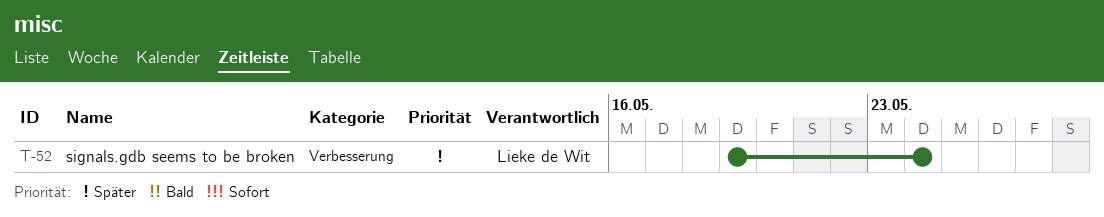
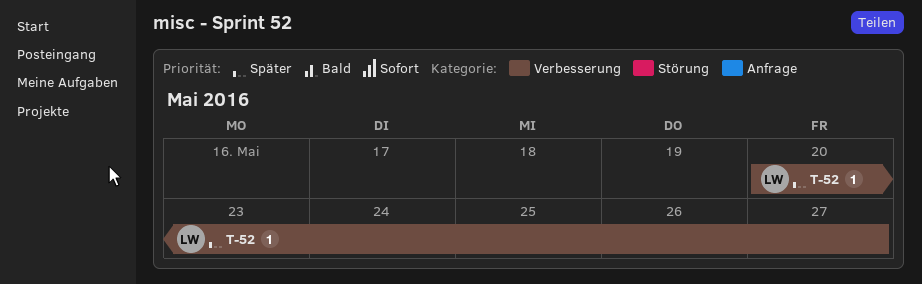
T-52, start: May 19 -> May 20
T-52, due: May 24 -> May 27

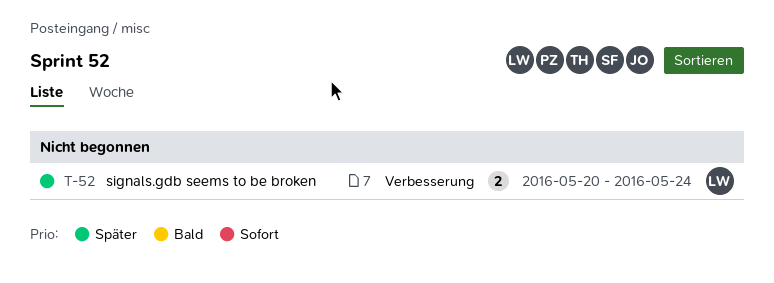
T-52, estimate: 1 -> 2
T-52, due: May 27 -> May 24

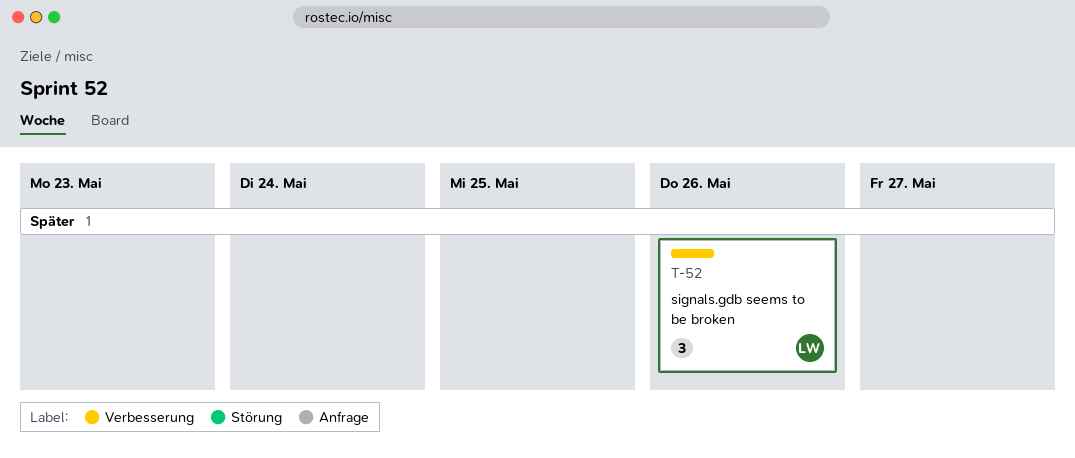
T-52, estimate: 2 -> 3
T-52, due: May 24 -> May 26

